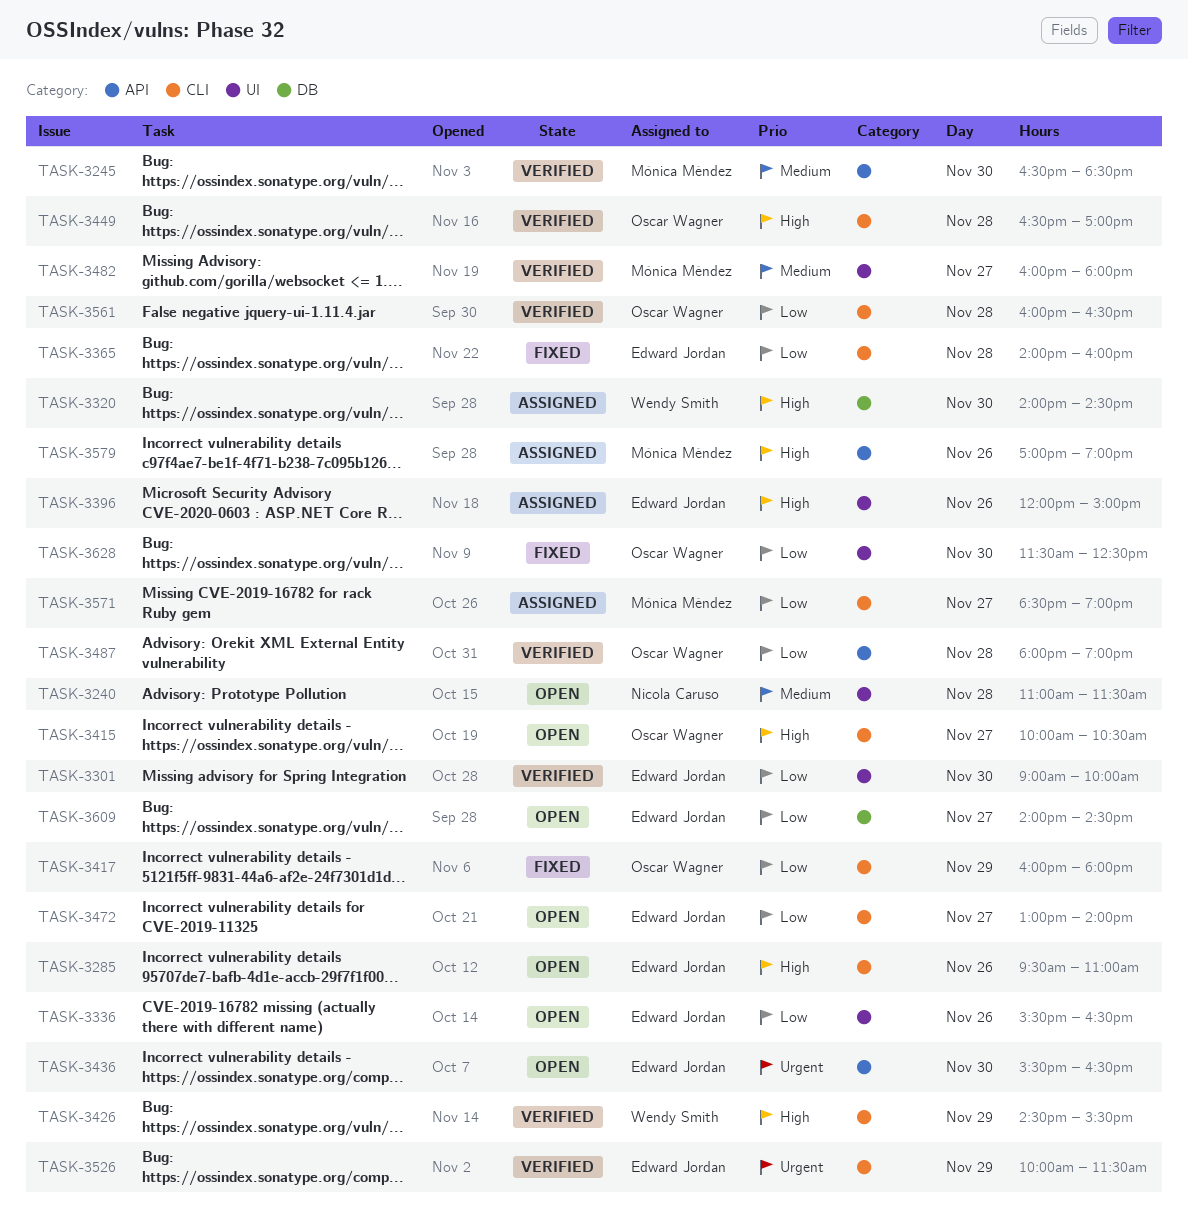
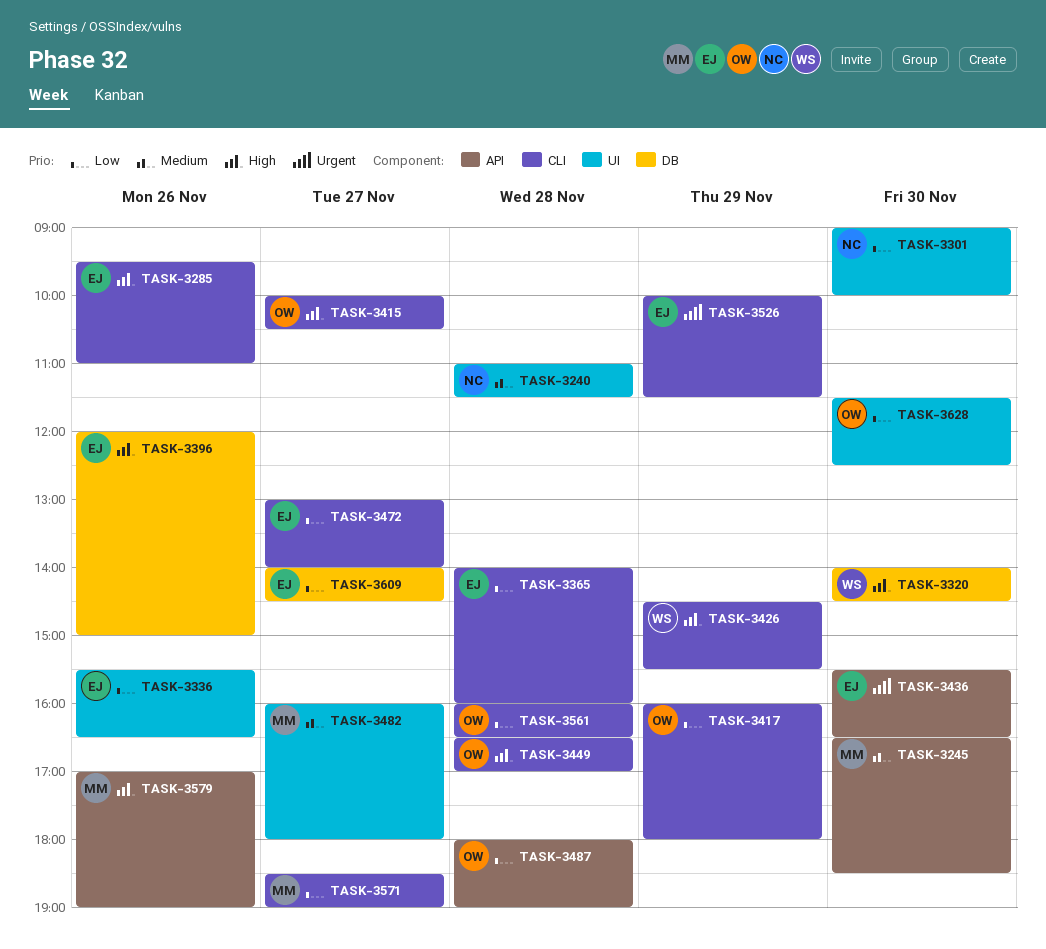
TASK-3301, owner: Edward Jordan -> Nicola Caruso
TASK-3396, label: UI -> DB

